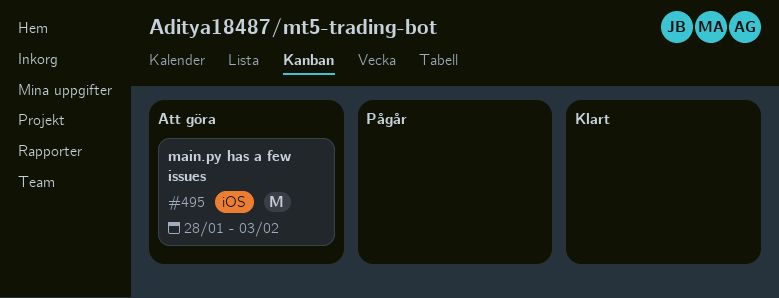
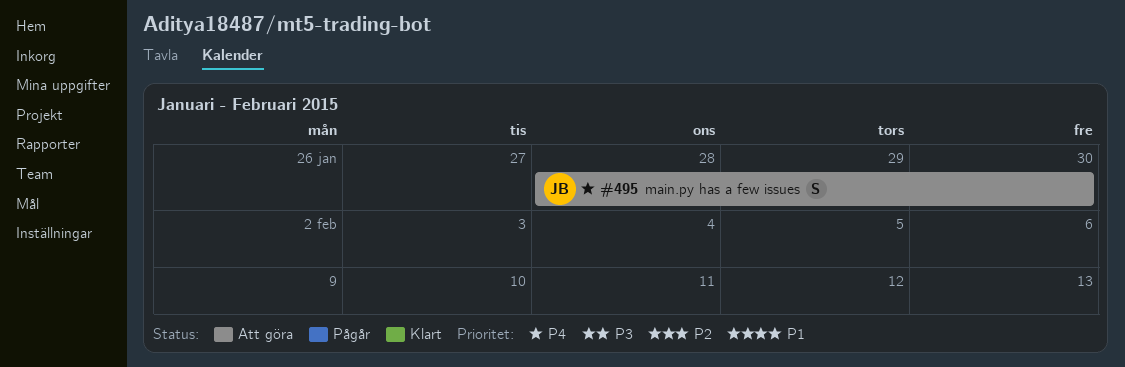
#495, estimate: M -> S
#495, due: Feb 3 -> Jan 30

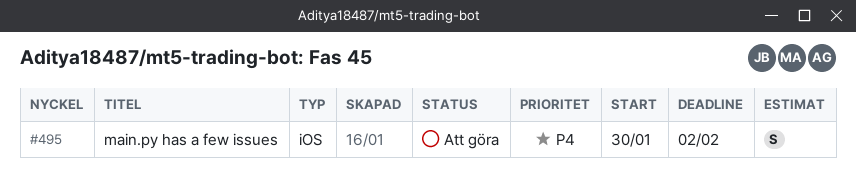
#495, start: Jan 28 -> Jan 30
#495, due: Jan 30 -> Feb 2

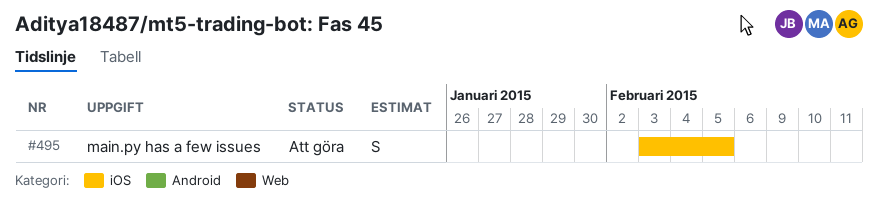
#495, start: Jan 30 -> Feb 3
#495, due: Feb 2 -> Feb 5

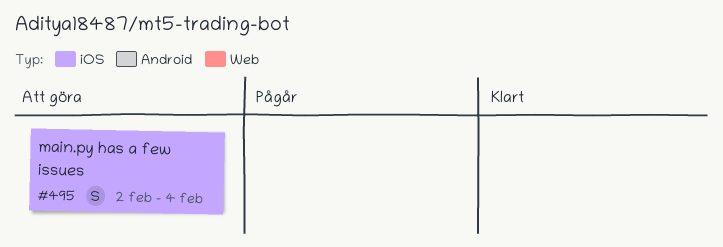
#495, start: Feb 3 -> Feb 2
#495, due: Feb 5 -> Feb 4

